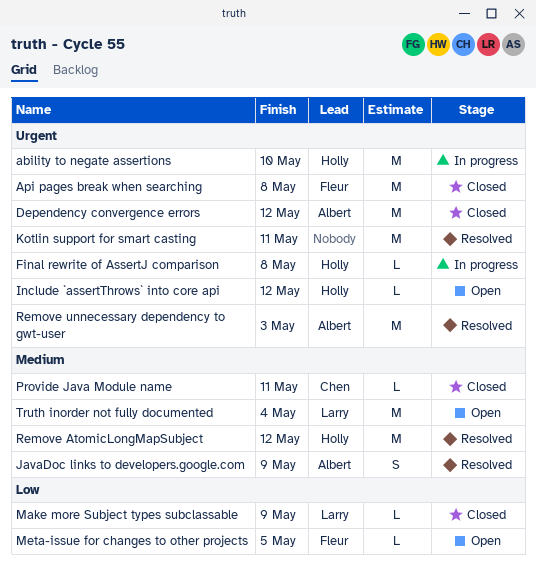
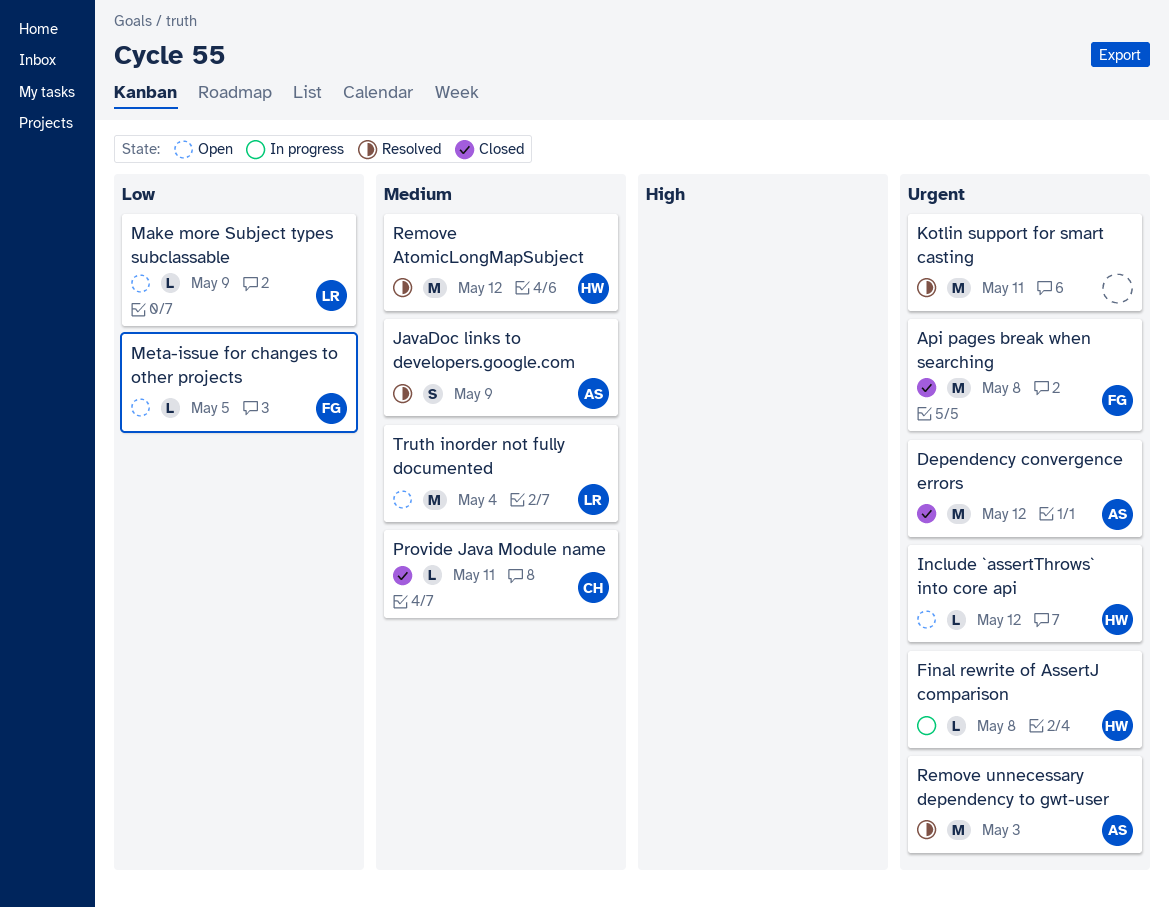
ability to negate assertions: present -> none
Make more Subject types subclassable, status: Closed -> Open

